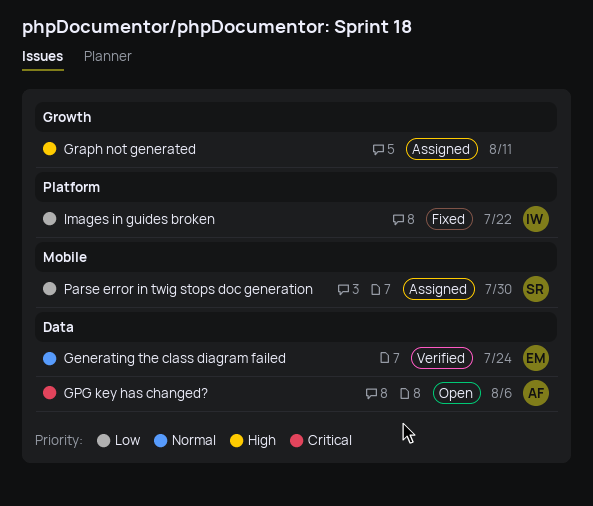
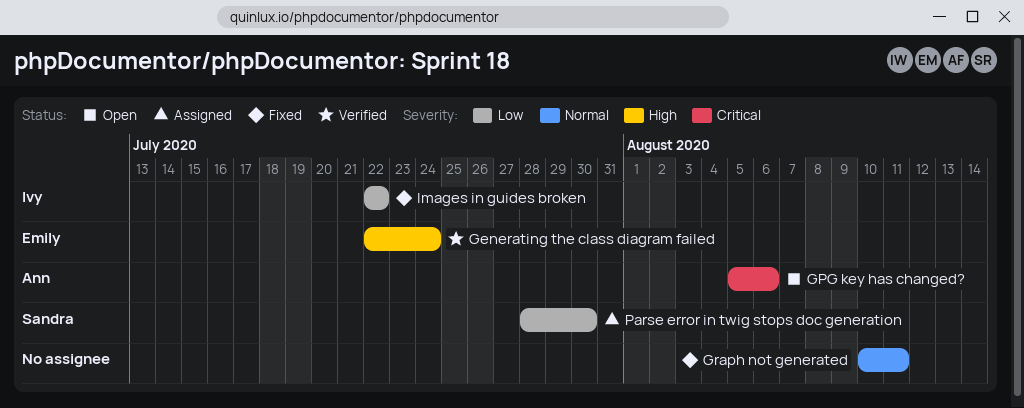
Generating the class diagram failed, priority: Normal -> High
Graph not generated, status: Assigned -> Fixed
Graph not generated, priority: High -> Normal

